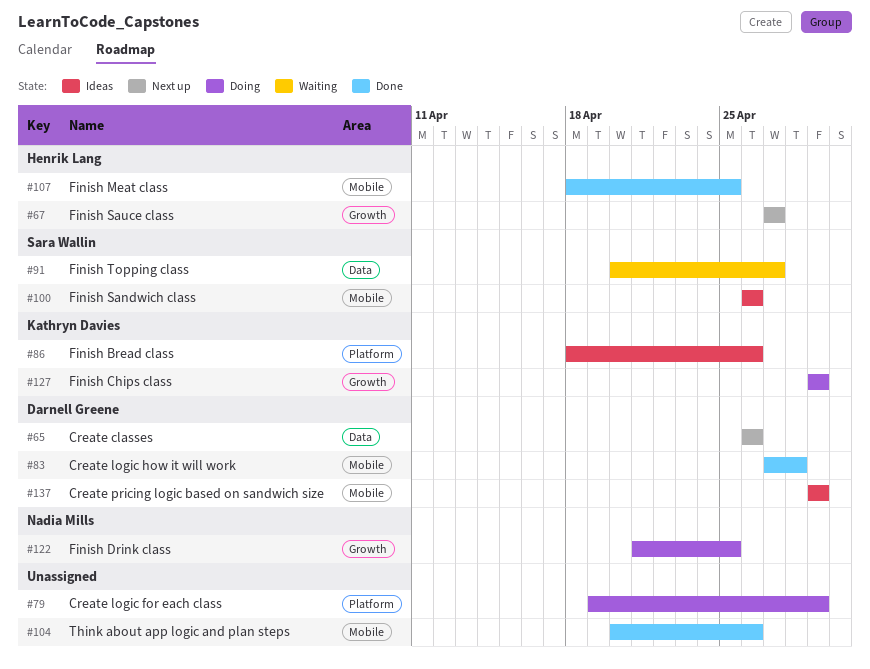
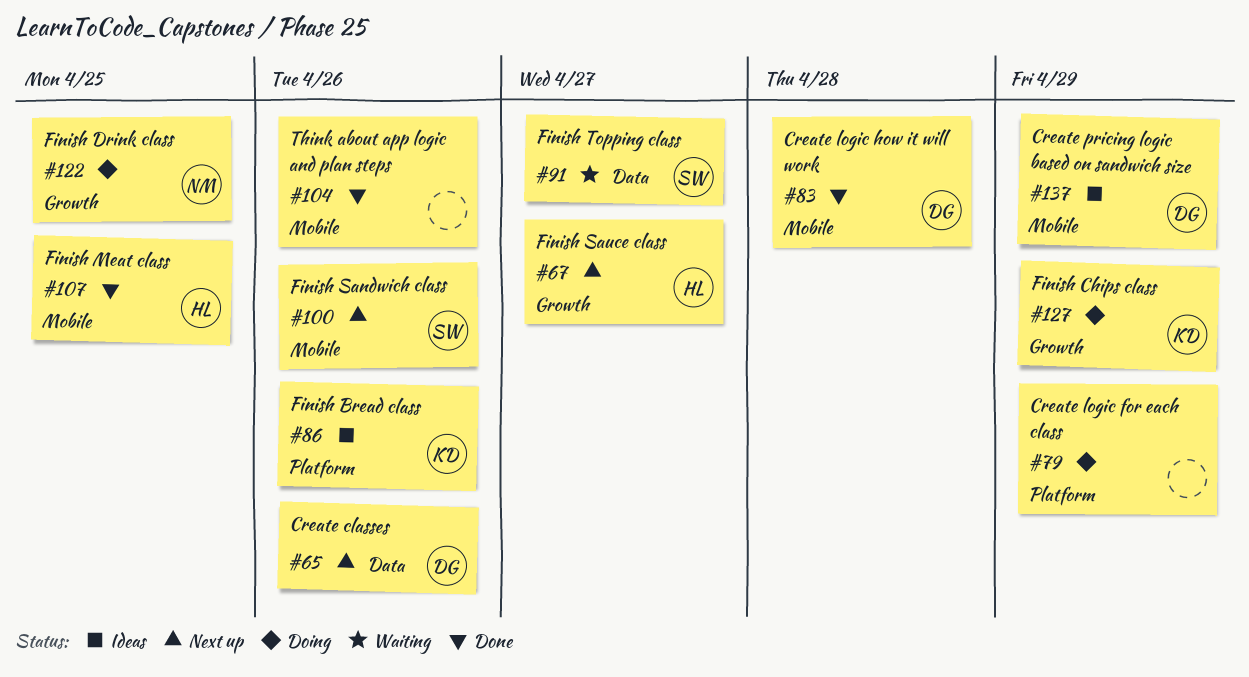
#100, status: Ideas -> Next up

